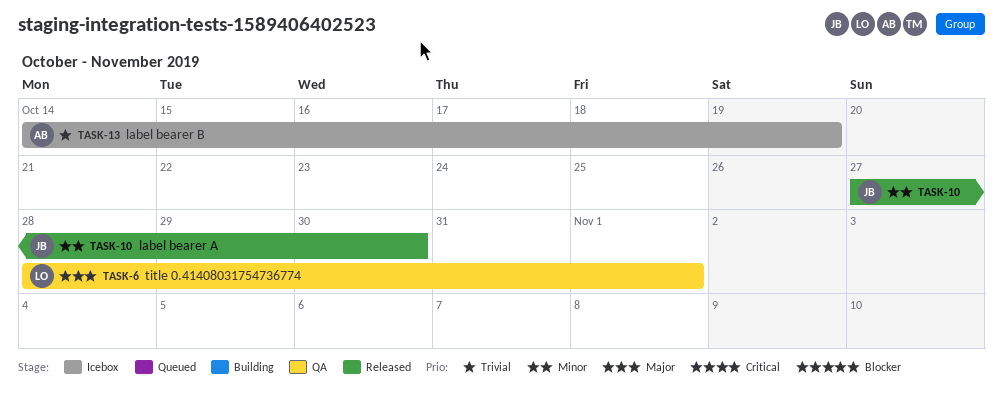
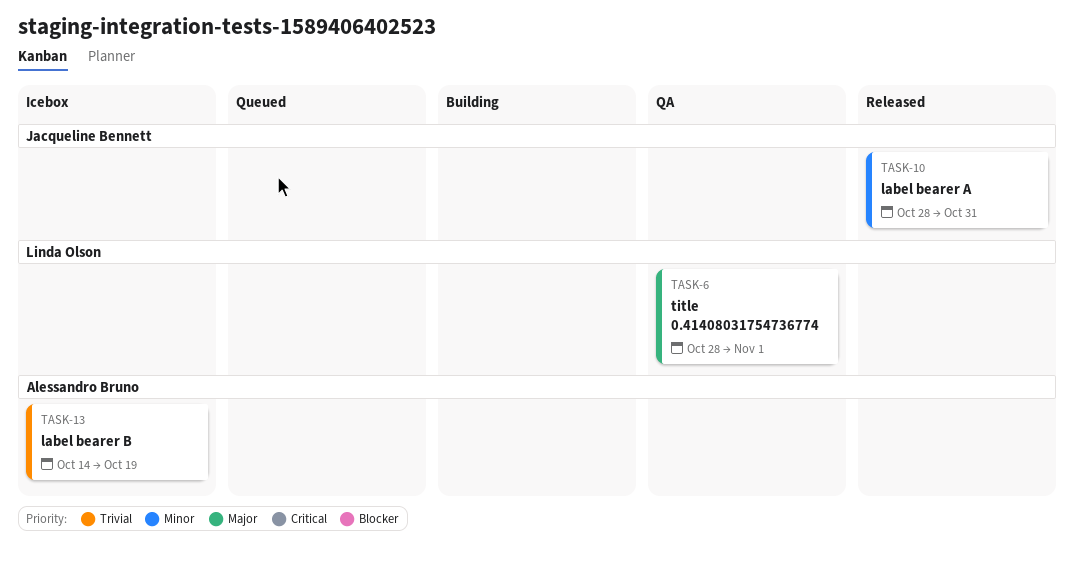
TASK-10, start: Oct 27 -> Oct 28
TASK-10, due: Oct 30 -> Oct 31

